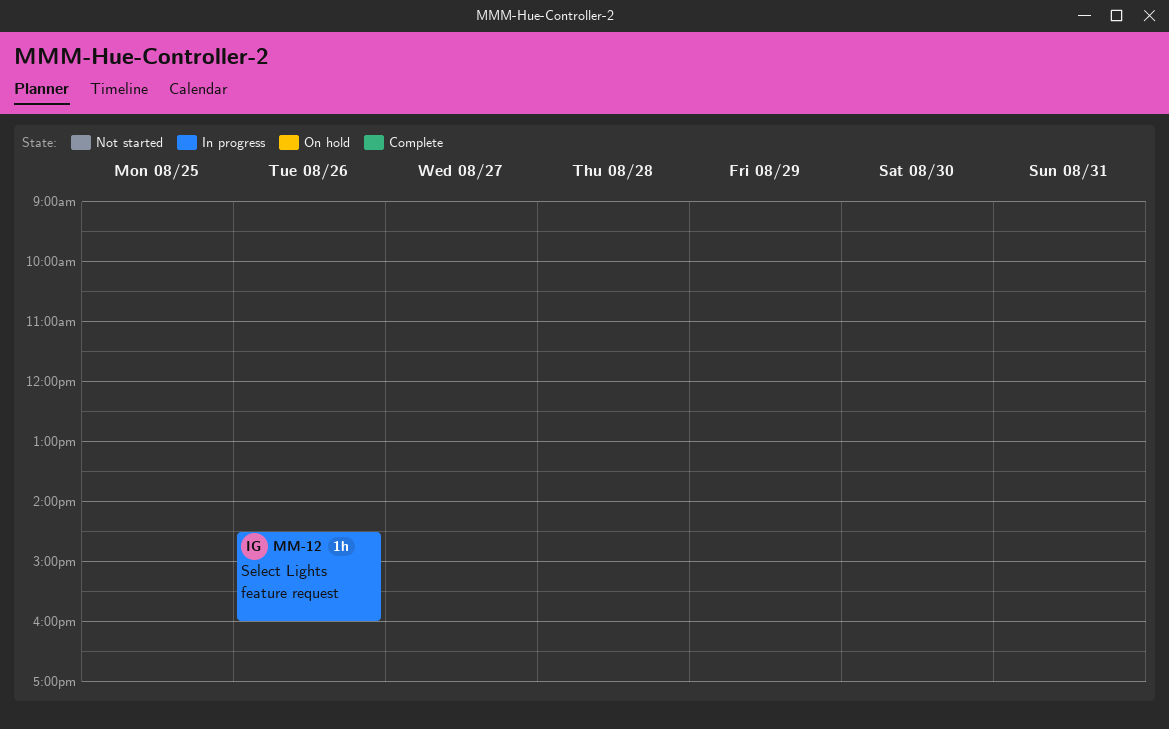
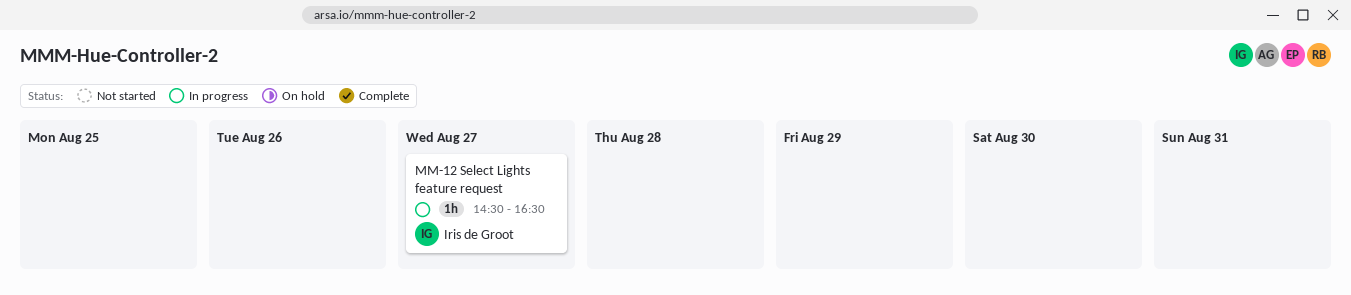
MM-12, day: Aug 26 -> Aug 27
MM-12, ends: 16:00 -> 16:30

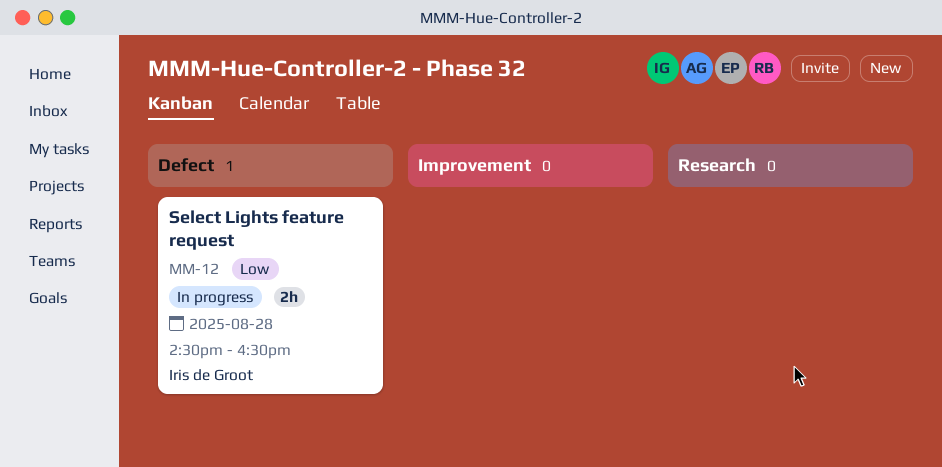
MM-12, estimate: 1h -> 2h
MM-12, day: Aug 27 -> Aug 28

